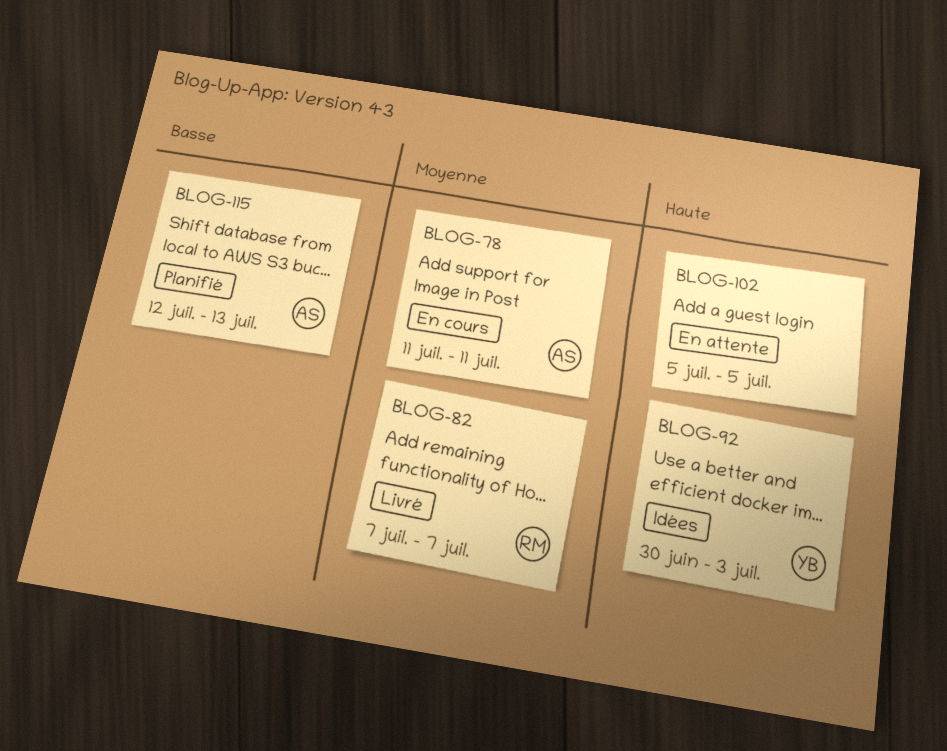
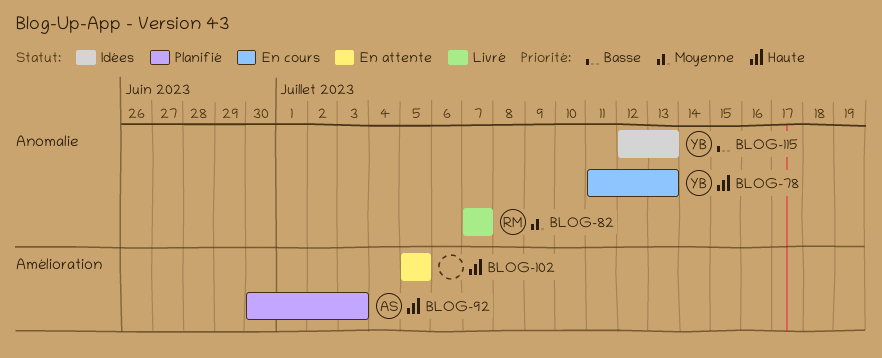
BLOG-78, owner: AS -> YB
BLOG-78, priority: Moyenne -> Haute
BLOG-78, due: Jul 11 -> Jul 13
BLOG-92, status: Idées -> Planifié
BLOG-92, owner: YB -> AS
BLOG-115, status: Planifié -> Idées
BLOG-115, owner: AS -> YB

